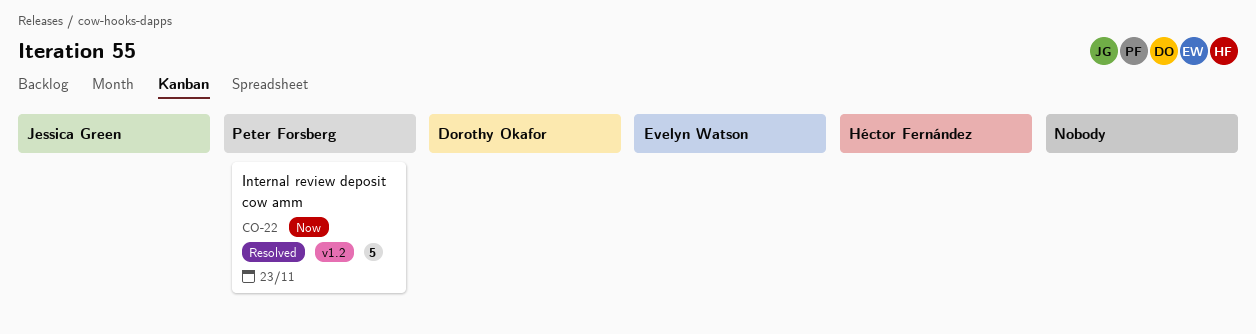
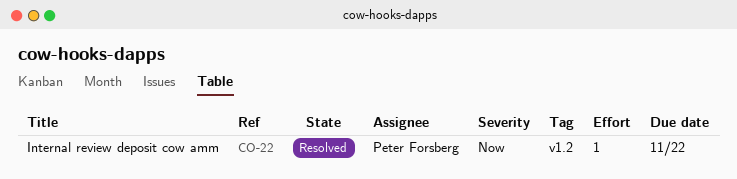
CO-22, estimate: 5 -> 1
CO-22, due: Nov 23 -> Nov 22

